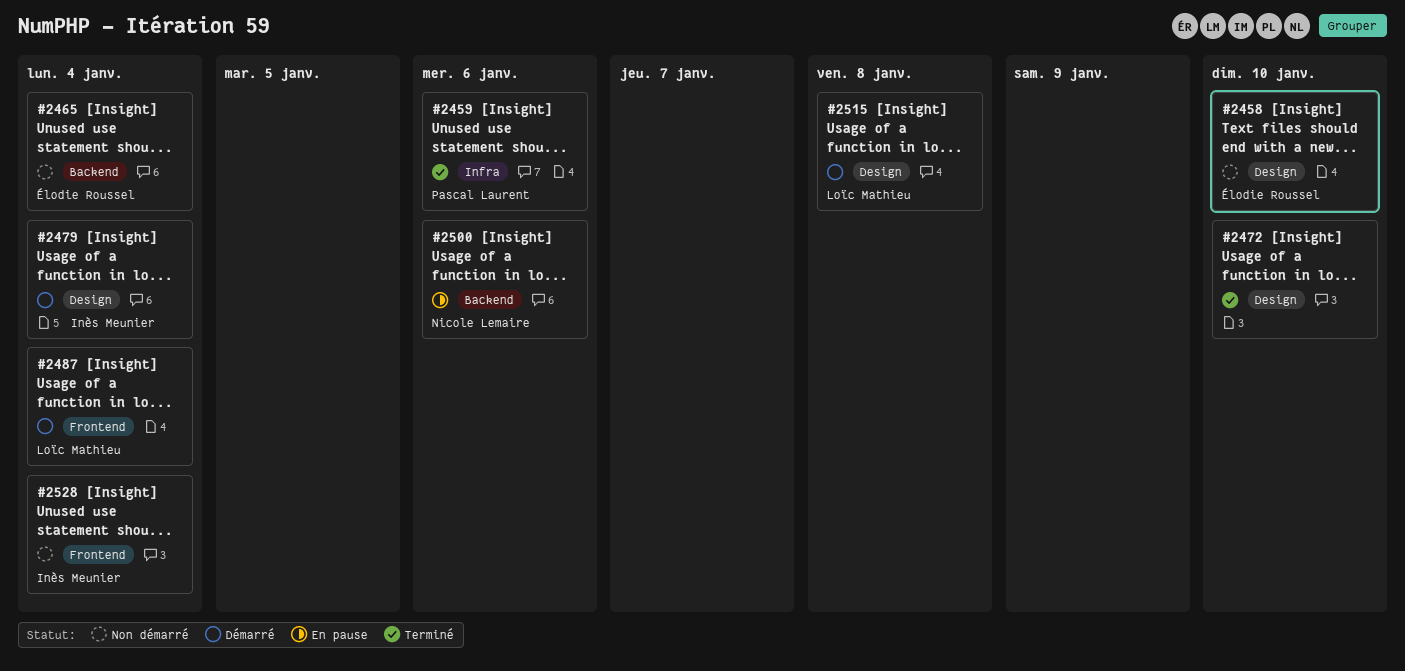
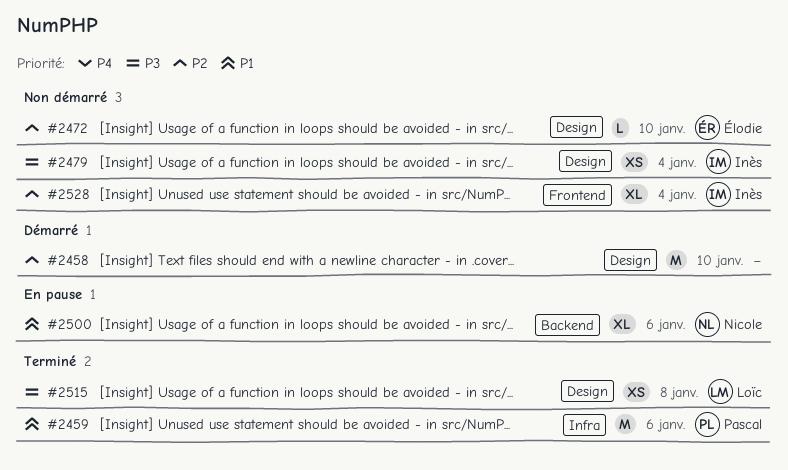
#2458, status: Non démarré -> Démarré
#2458, owner: Élodie Roussel -> none
#2465: present -> none
#2472, status: Terminé -> Non démarré
#2472, owner: none -> Élodie Roussel
#2479, status: Démarré -> Non démarré
#2487: present -> none
#2515, status: Démarré -> Terminé

